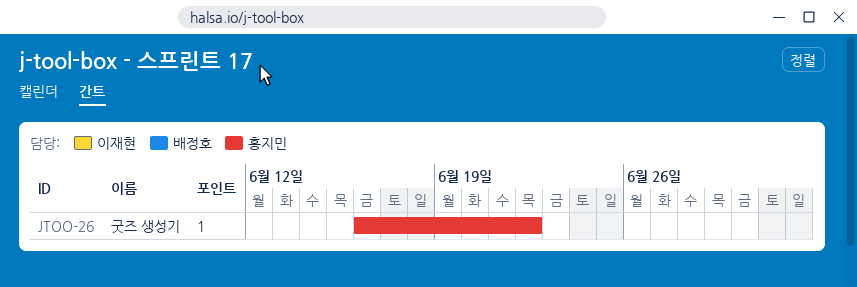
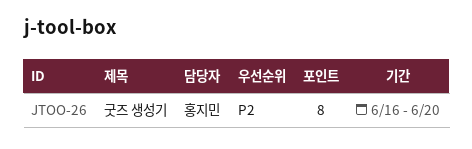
JTOO-26, estimate: 1 -> 8
JTOO-26, due: Jun 22 -> Jun 20

